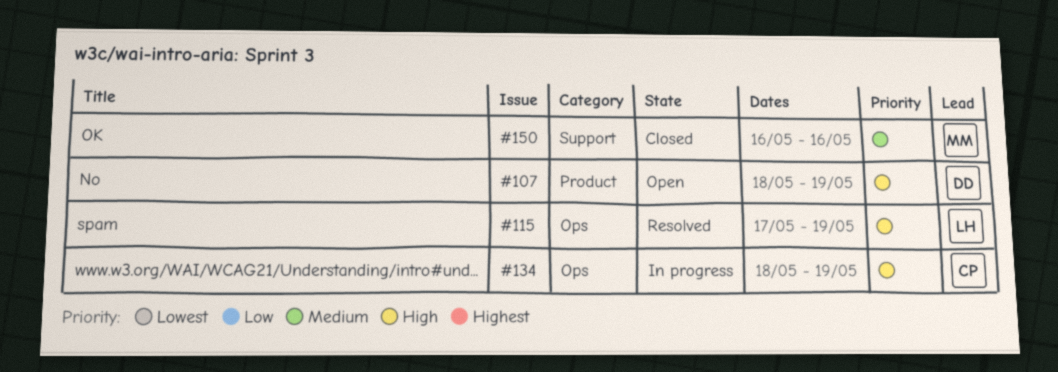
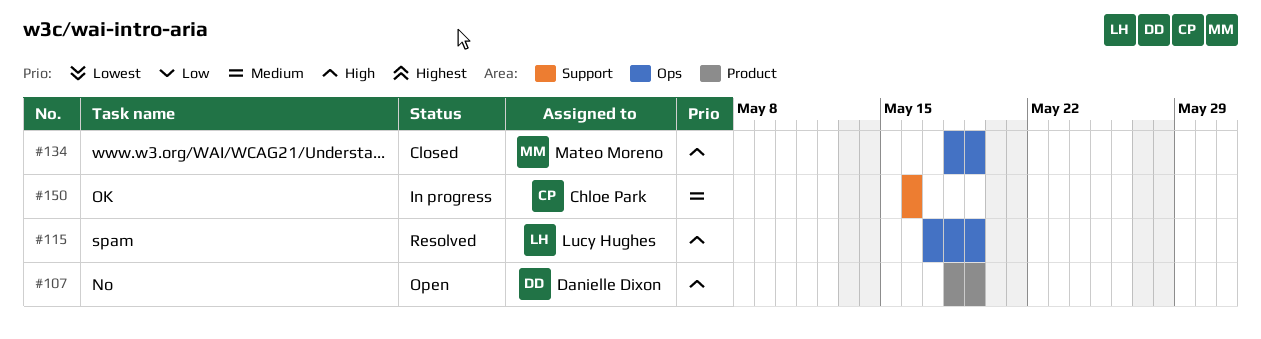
#134, status: In progress -> Closed
#134, owner: Chloe Park -> Mateo Moreno
#150, status: Closed -> In progress
#150, owner: Mateo Moreno -> Chloe Park

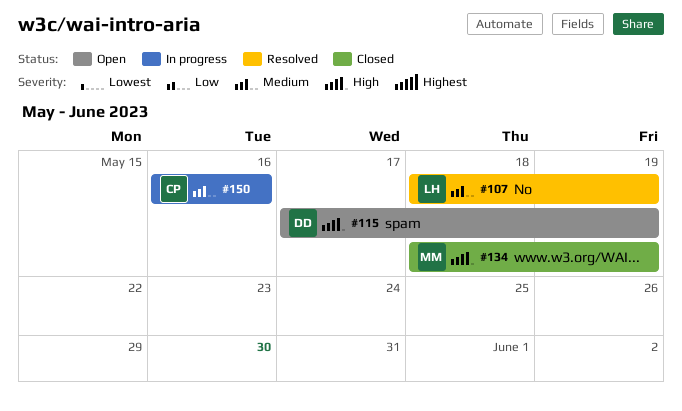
#107, status: Open -> Resolved
#107, owner: Danielle Dixon -> Lucy Hughes
#107, priority: High -> Medium
#115, status: Resolved -> Open
#115, owner: Lucy Hughes -> Danielle Dixon

